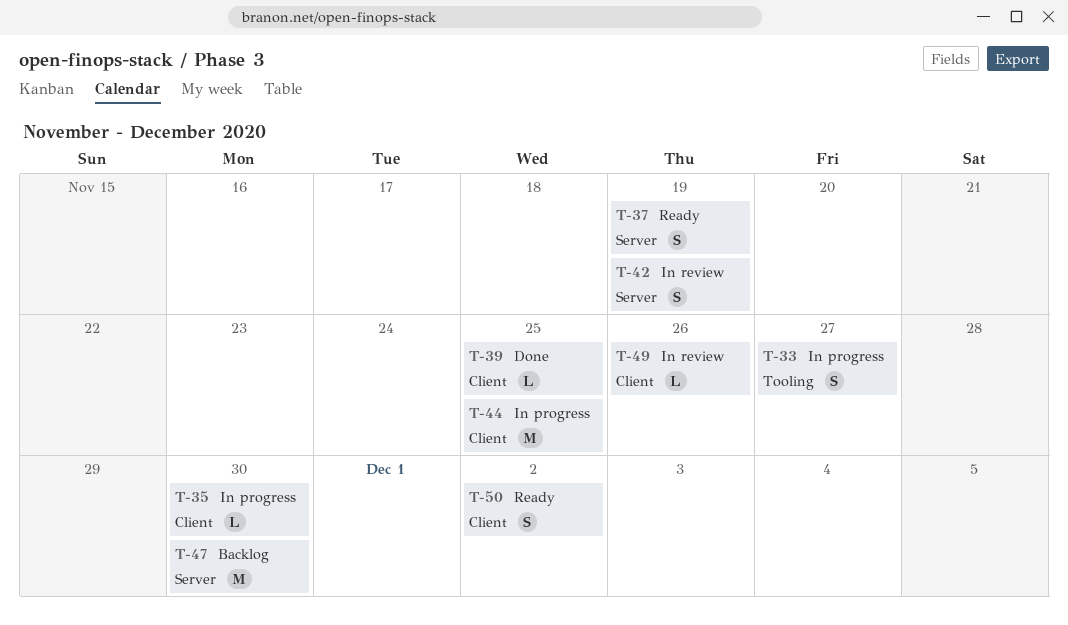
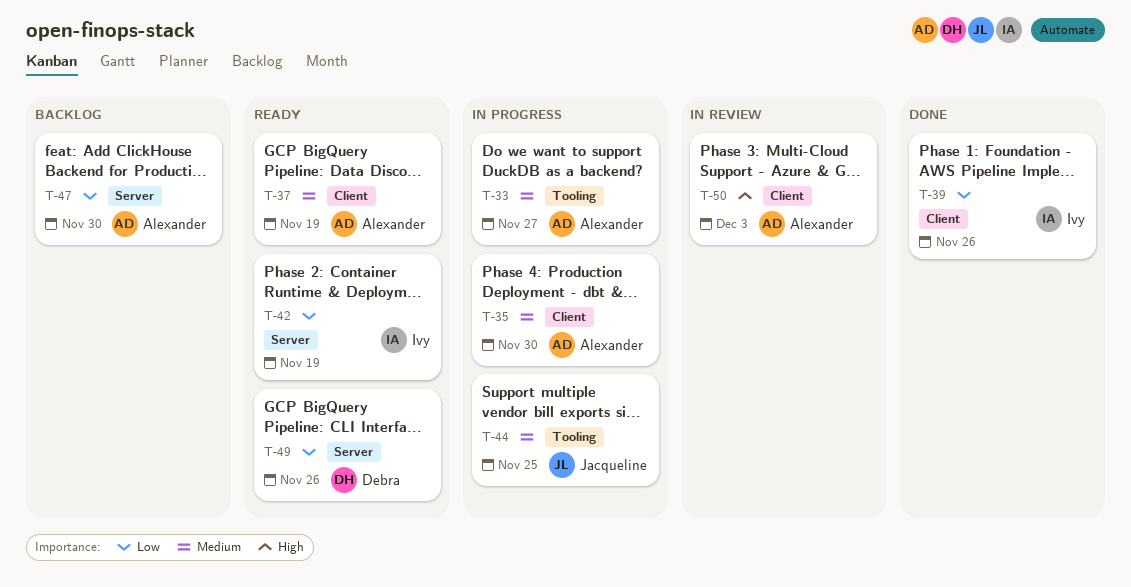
T-37, label: Server -> Client
T-39, due: Nov 25 -> Nov 26
T-42, status: In review -> Ready
T-44, label: Client -> Tooling
T-49, status: In review -> Ready
T-49, label: Client -> Server
T-50, status: Ready -> In review
T-50, due: Dec 2 -> Dec 3

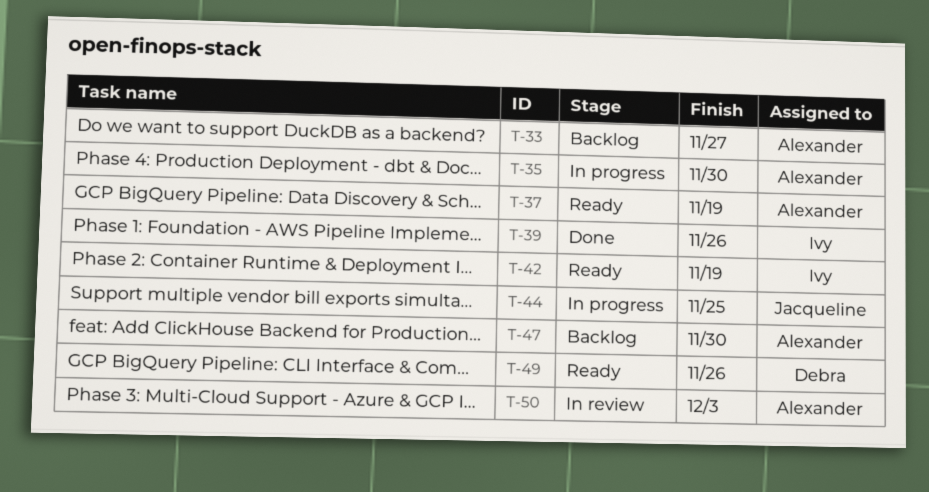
T-33, status: In progress -> Backlog

